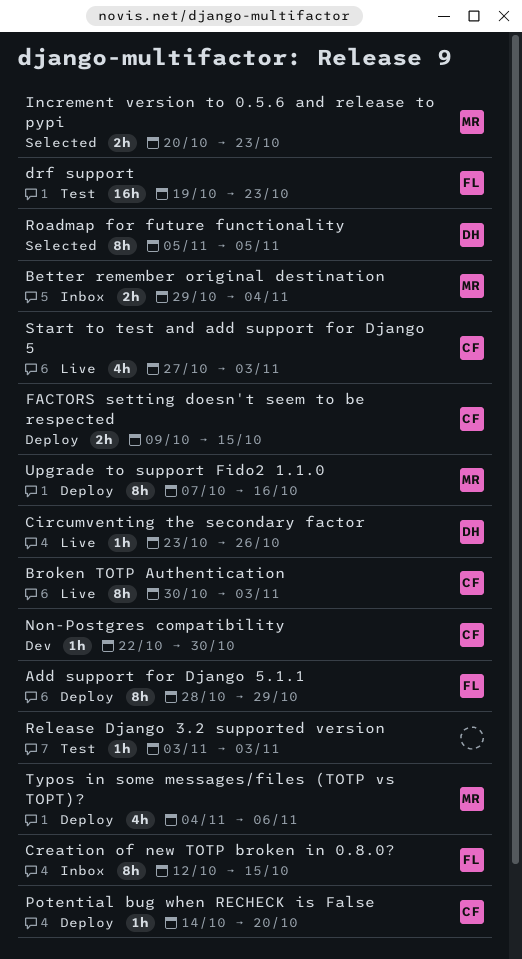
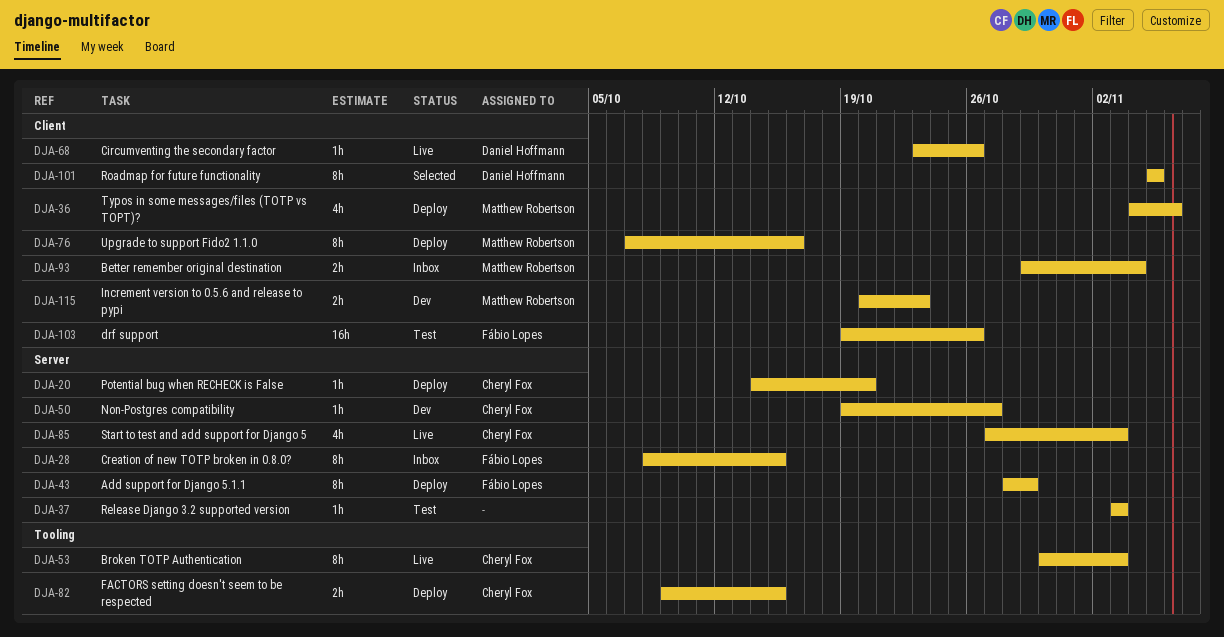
Creation of new TOTP broken in 0.8.0?, start: Oct 12 -> Oct 8
drf support, due: Oct 23 -> Oct 26
Increment version to 0.5.6 and release to pypi, status: Selected -> Dev
Non-Postgres compatibility, start: Oct 22 -> Oct 19
Non-Postgres compatibility, due: Oct 30 -> Oct 27

